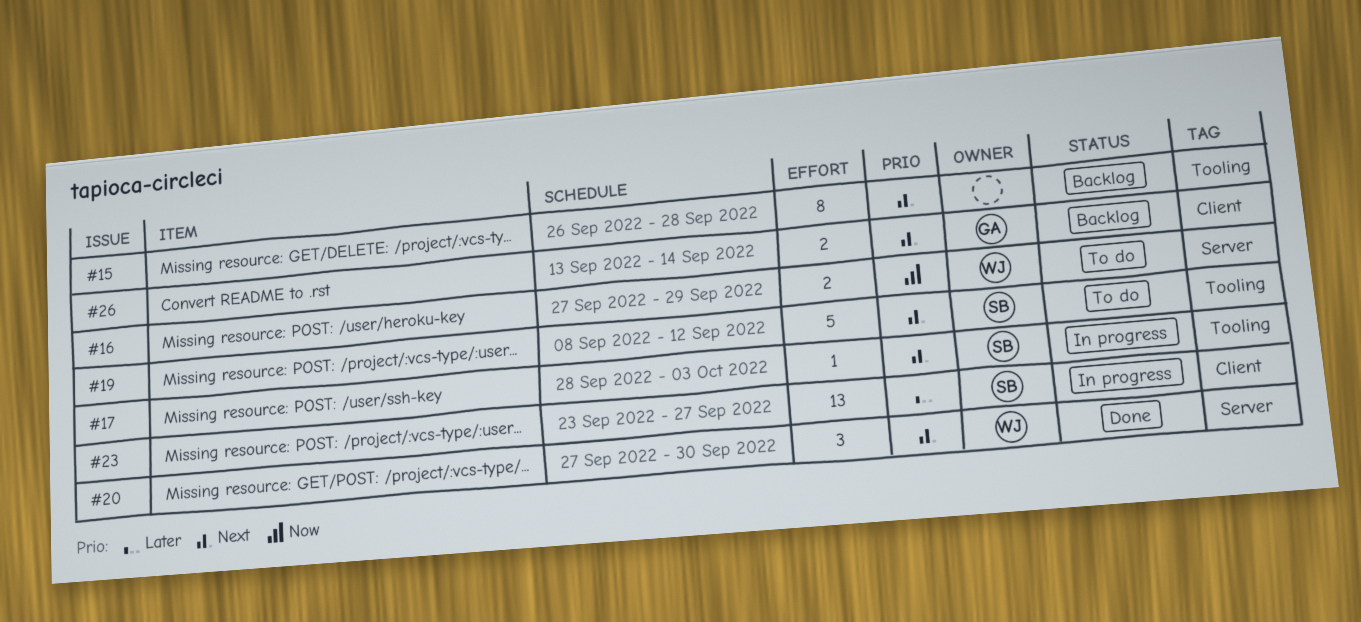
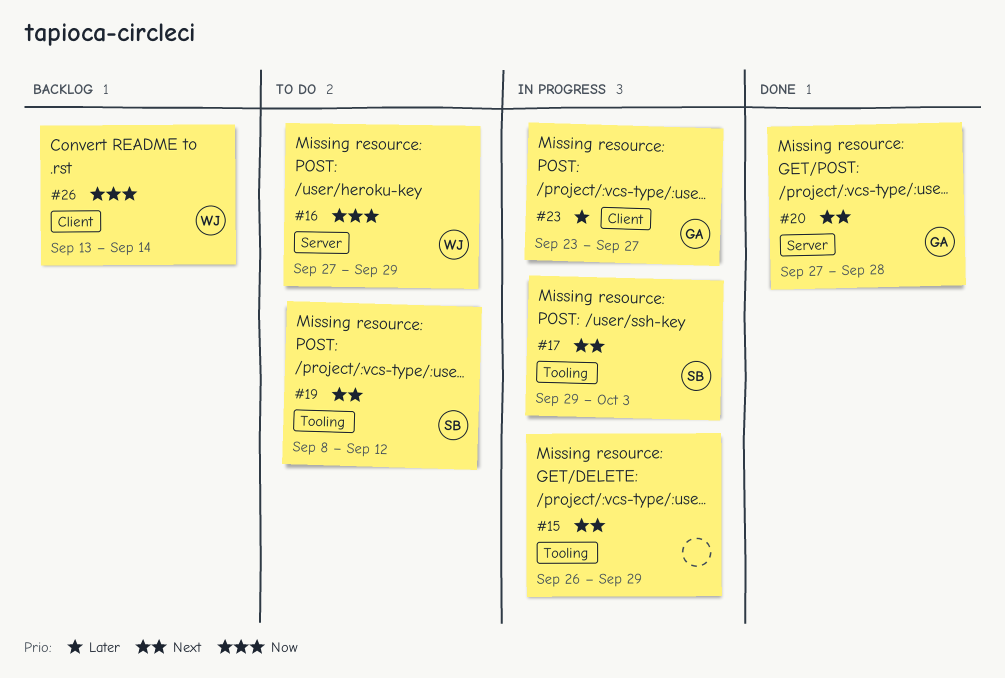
#15, status: Backlog -> In progress
#15, due: Sep 28 -> Sep 29
#17, start: Sep 28 -> Sep 29
#20, owner: WJ -> GA
#20, due: Sep 30 -> Sep 28
#23, owner: SB -> GA
#26, owner: GA -> WJ
#26, priority: Next -> Now

